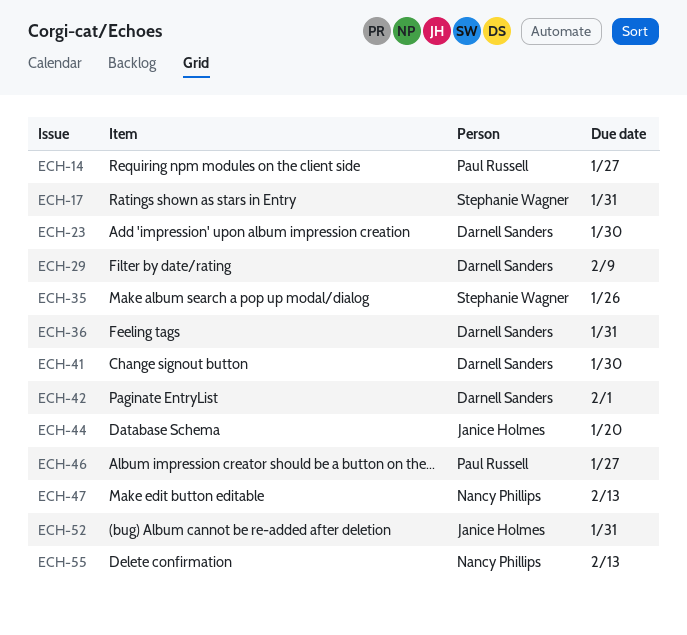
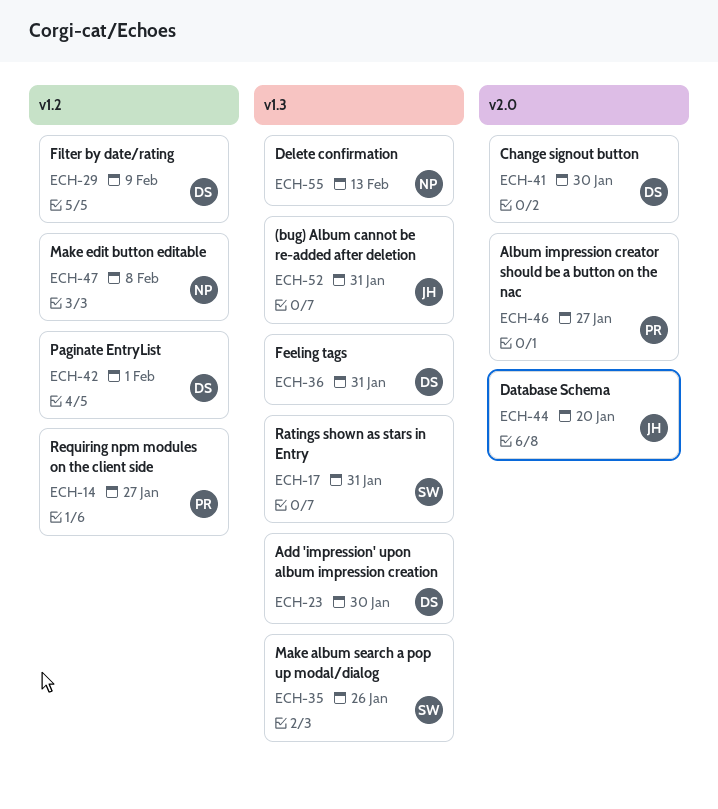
ECH-47, due: Feb 13 -> Feb 8

